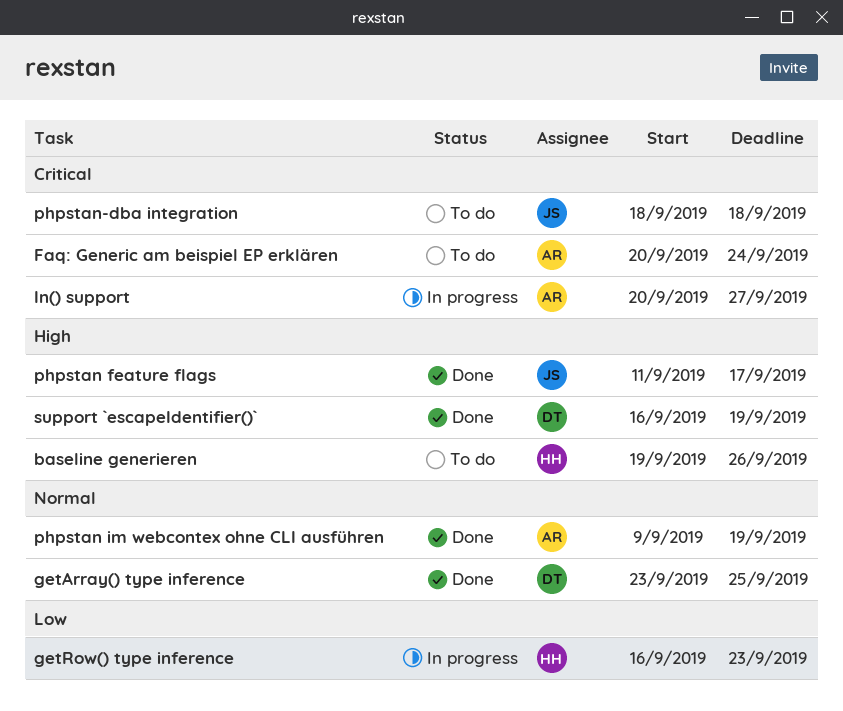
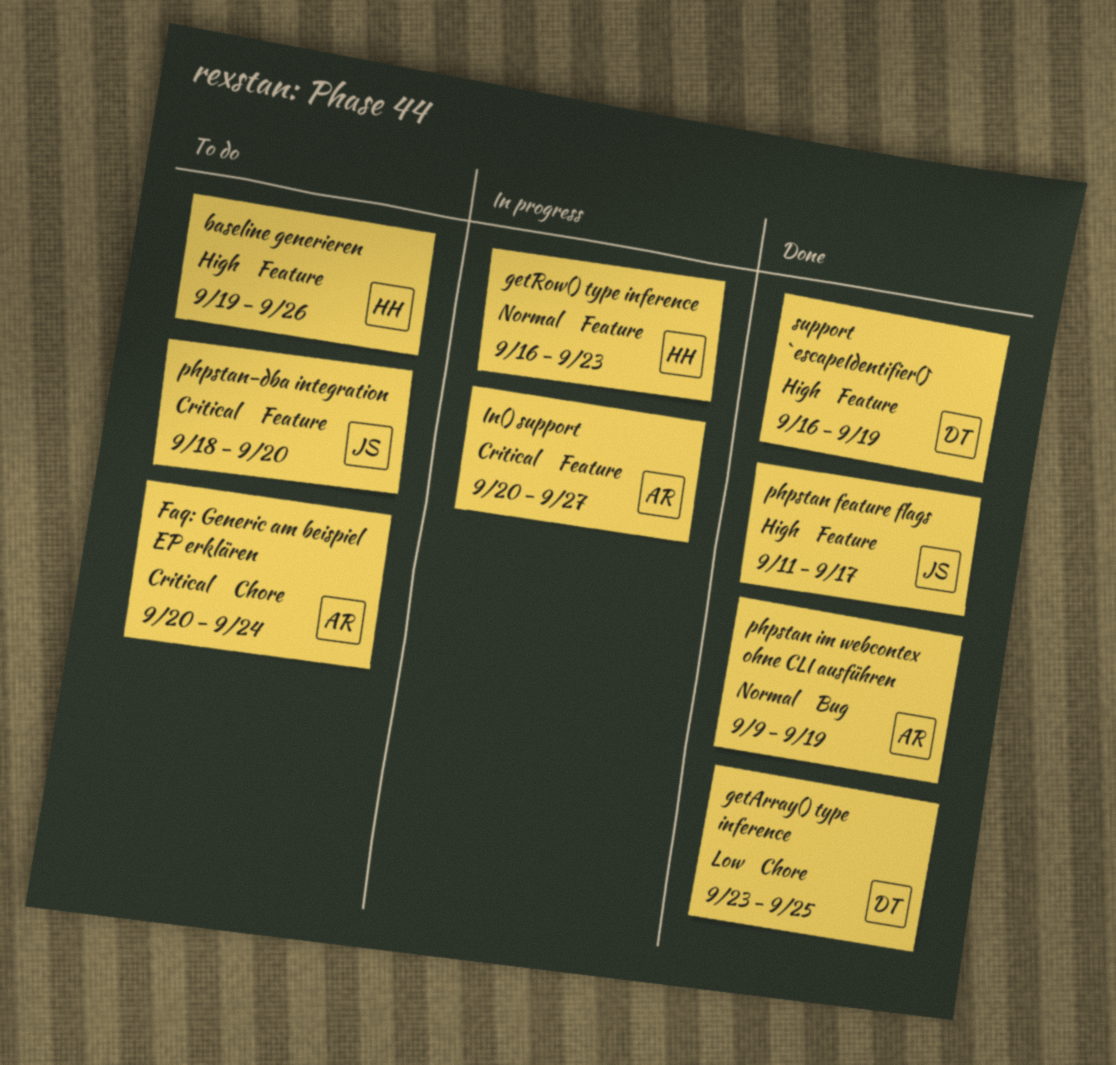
getArray() type inference, priority: Normal -> Low
getRow() type inference, priority: Low -> Normal
phpstan-dba integration, due: Sep 18 -> Sep 20

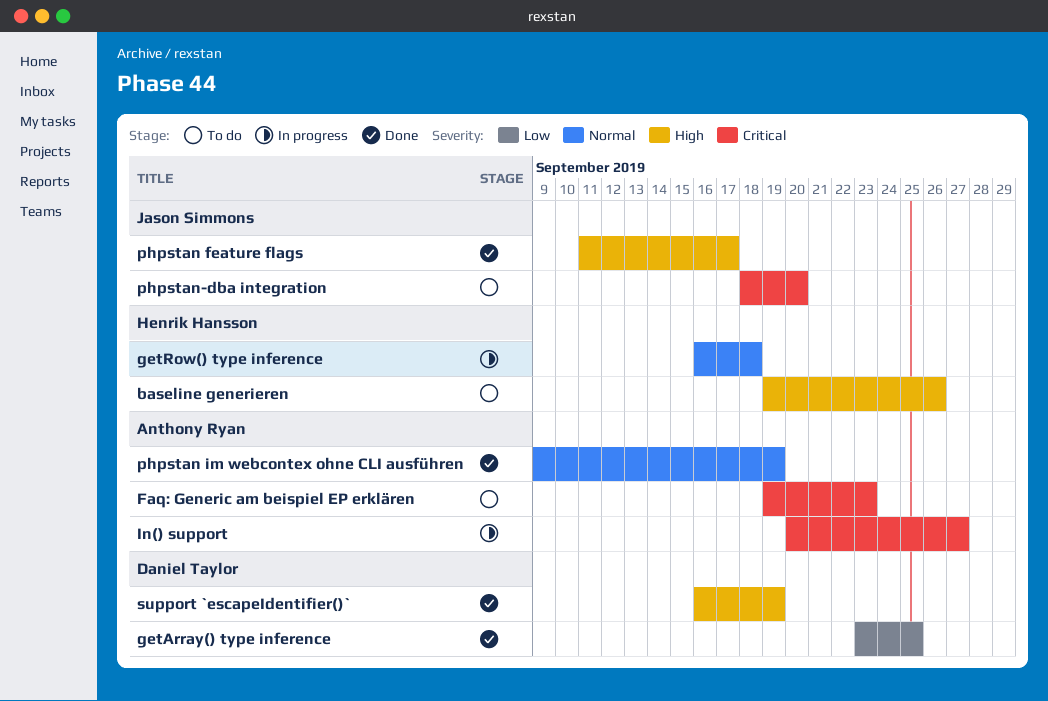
Faq: Generic am beispiel EP erklären, start: Sep 20 -> Sep 19
Faq: Generic am beispiel EP erklären, due: Sep 24 -> Sep 23
getRow() type inference, due: Sep 23 -> Sep 18

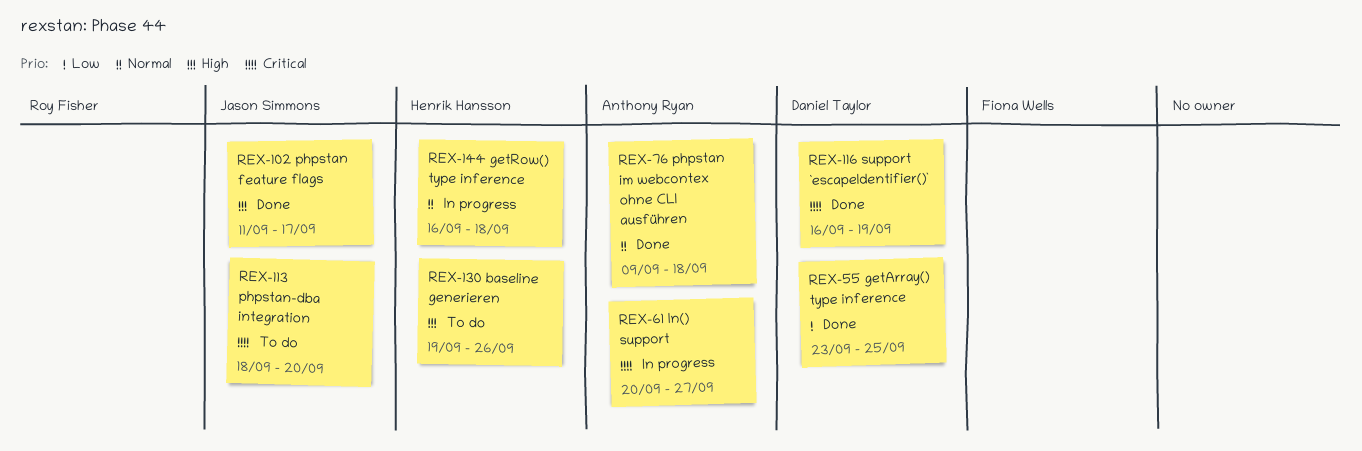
Faq: Generic am beispiel EP erklären: present -> none
phpstan im webcontex ohne CLI ausführen, due: Sep 19 -> Sep 18
support `escapeIdentifier()`, priority: High -> Critical

